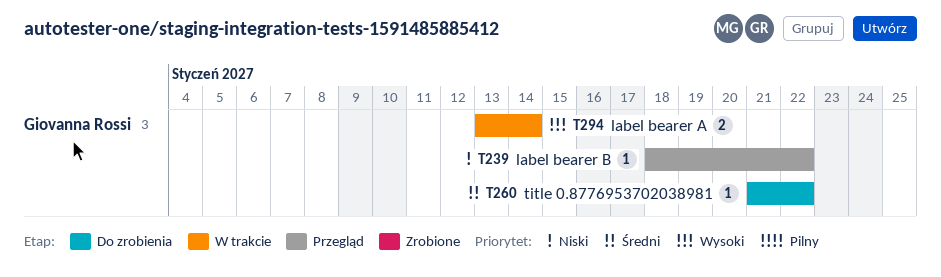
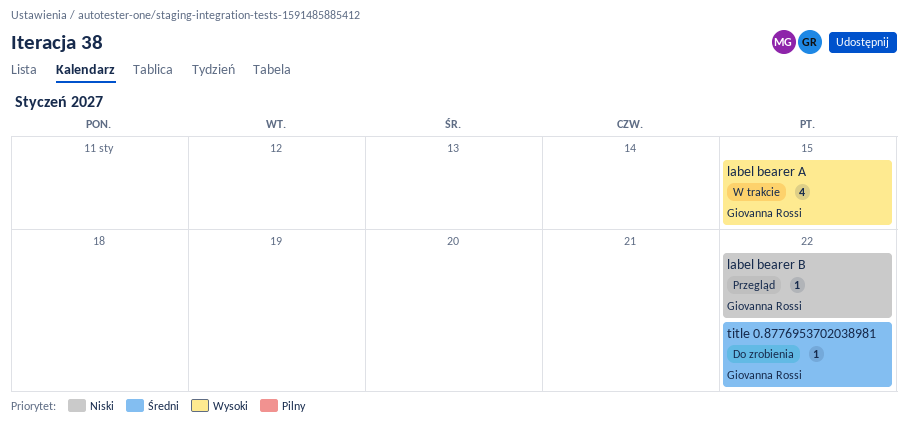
label bearer A, estimate: 2 -> 4
label bearer A, due: Jan 14 -> Jan 15

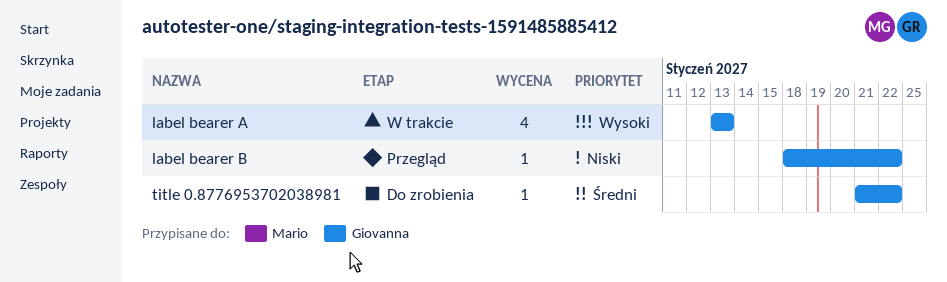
label bearer A, due: Jan 15 -> Jan 13

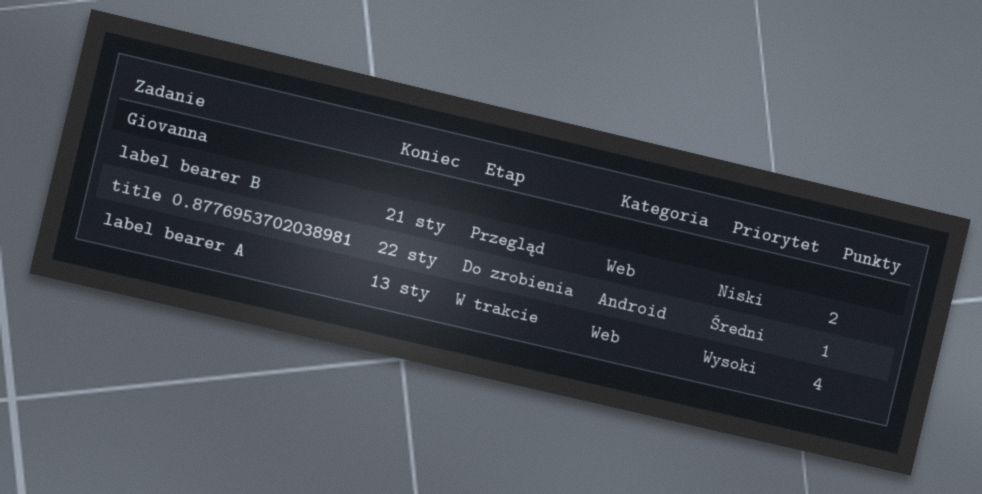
label bearer B, estimate: 1 -> 2
label bearer B, due: Jan 22 -> Jan 21

